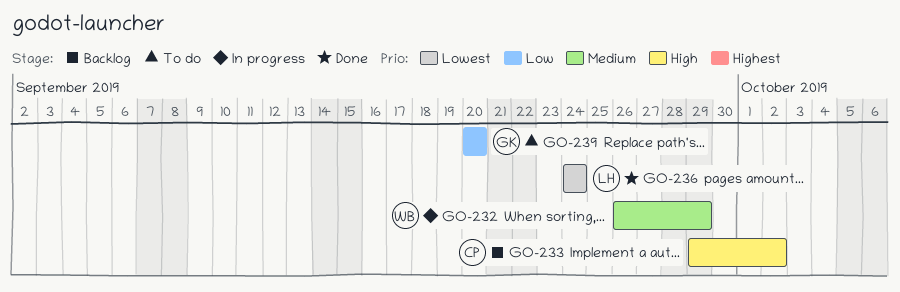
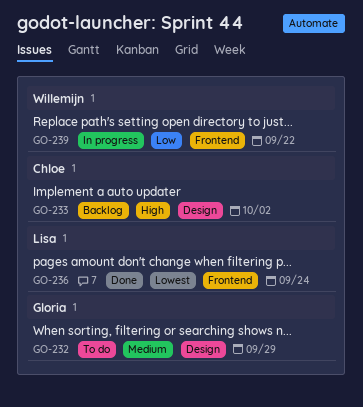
GO-232, status: In progress -> To do
GO-232, owner: Willemijn -> Gloria
GO-239, status: To do -> In progress
GO-239, owner: Gloria -> Willemijn
GO-239, due: Sep 20 -> Sep 22

